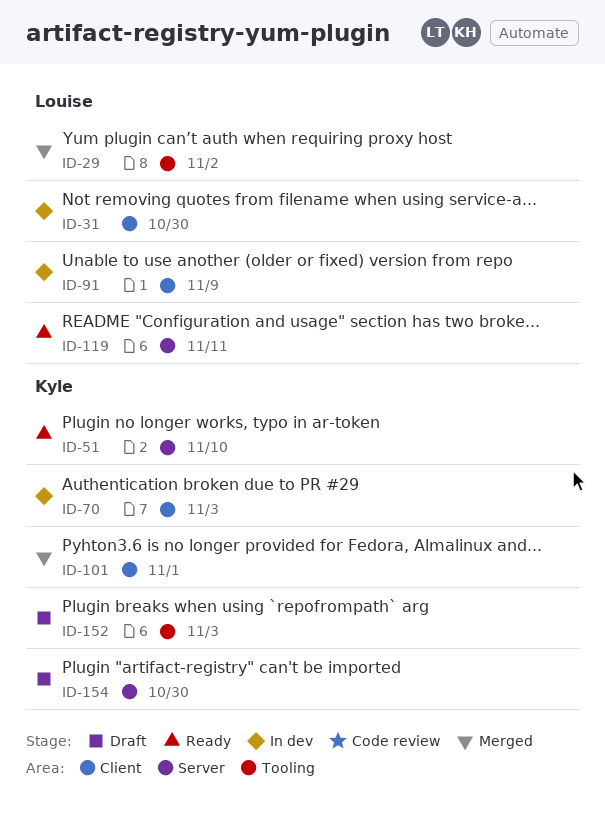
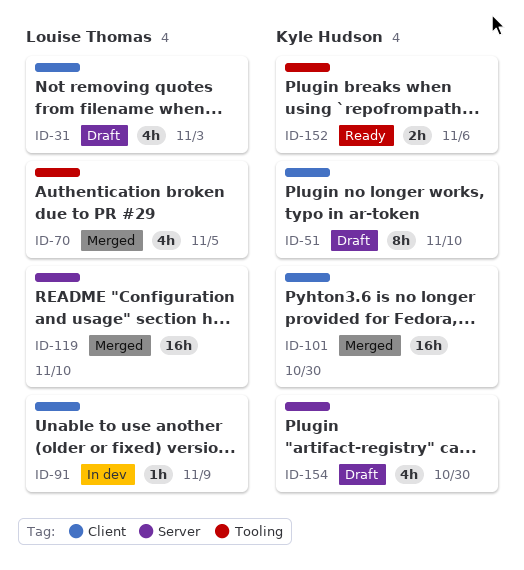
ID-29: present -> none
ID-31, status: In dev -> Draft
ID-31, due: Oct 30 -> Nov 3
ID-51, status: Ready -> Draft
ID-51, label: Server -> Client
ID-70, status: In dev -> Merged
ID-70, owner: Kyle Hudson -> Louise Thomas
ID-70, label: Client -> Tooling
ID-70, due: Nov 3 -> Nov 5
ID-101, due: Nov 1 -> Oct 30
ID-119, status: Ready -> Merged
ID-119, due: Nov 11 -> Nov 10
ID-152, status: Draft -> Ready
ID-152, due: Nov 3 -> Nov 6

